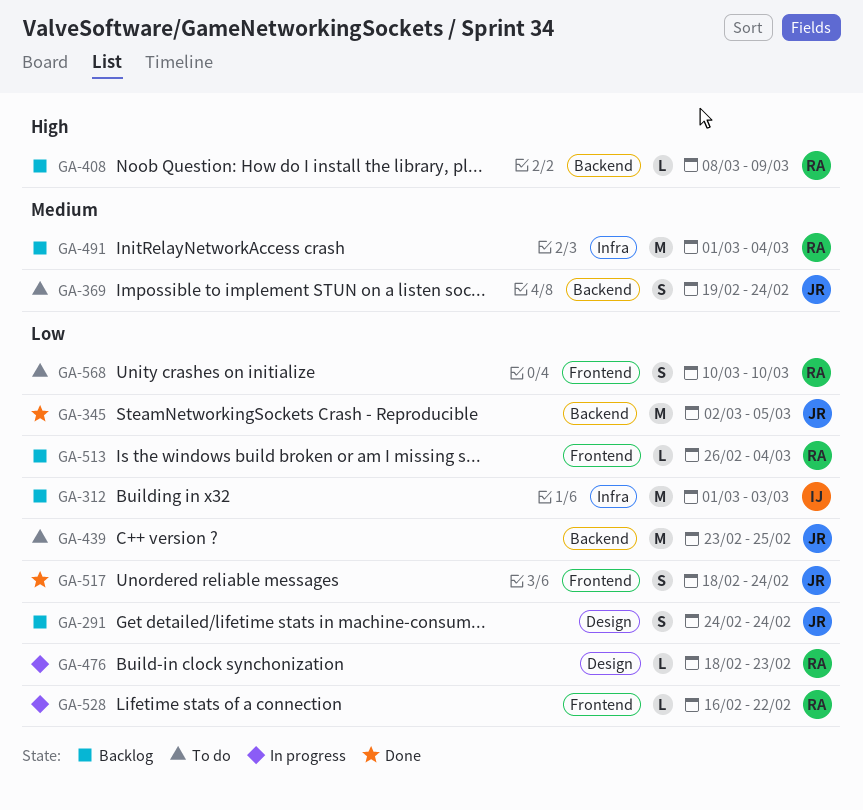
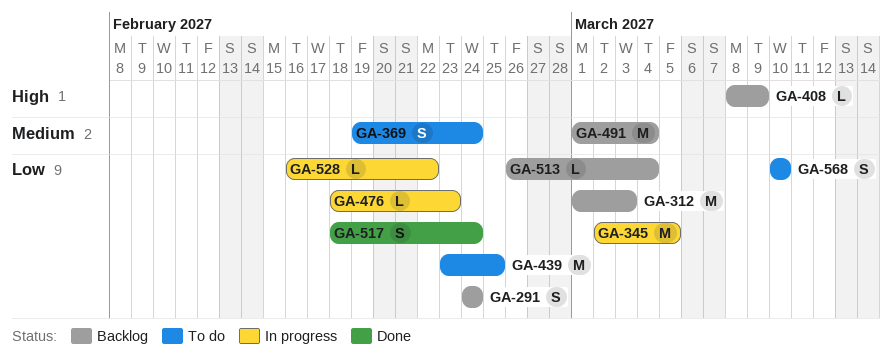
GA-345, status: Done -> In progress

